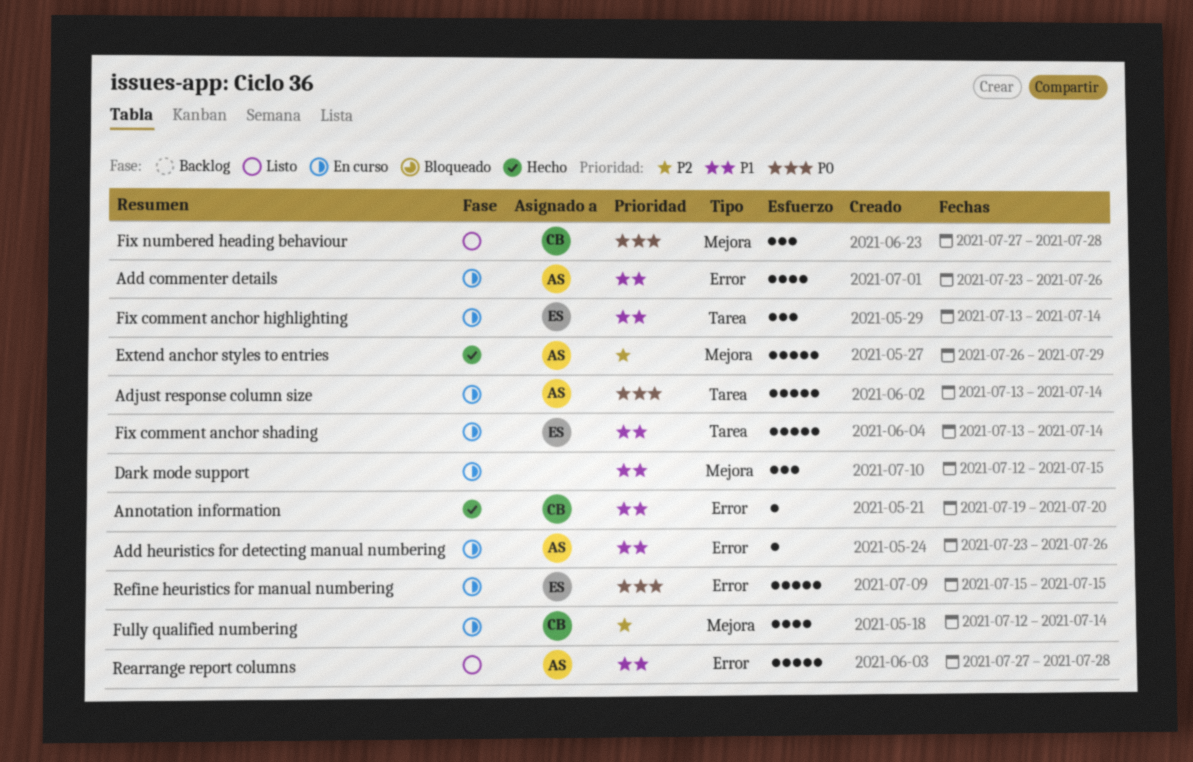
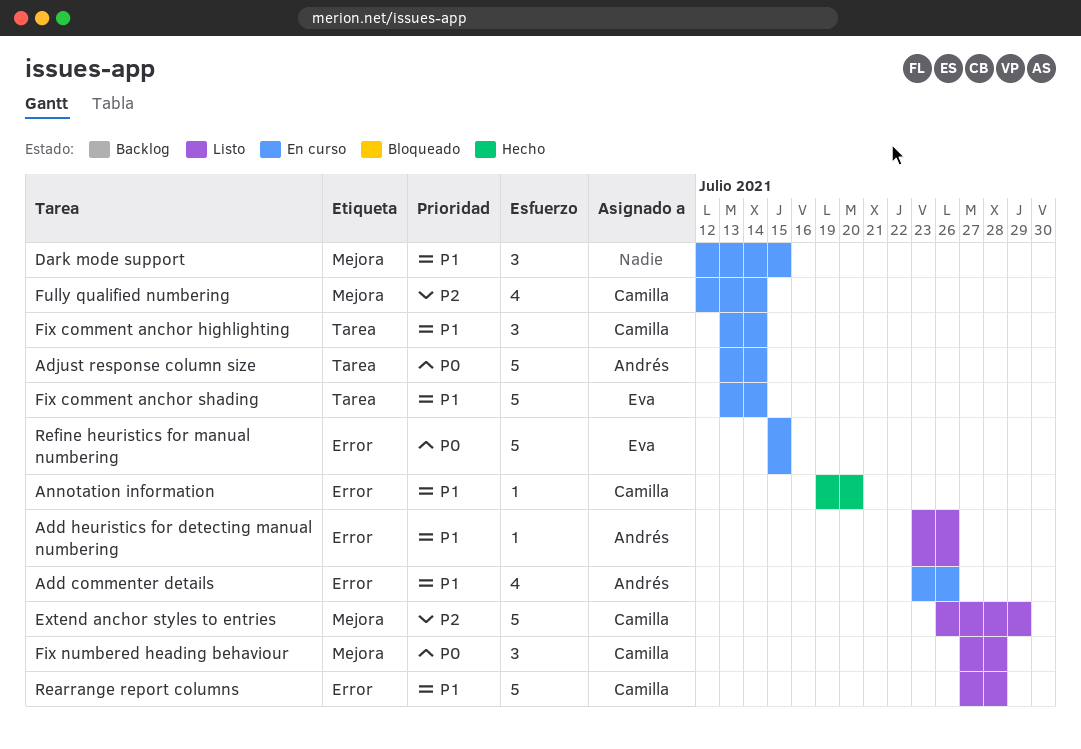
Add heuristics for detecting manual numbering, status: En curso -> Listo
Extend anchor styles to entries, status: Hecho -> Listo
Extend anchor styles to entries, owner: Andrés -> Camilla
Fix comment anchor highlighting, owner: Eva -> Camilla
Rearrange report columns, owner: Andrés -> Camilla

